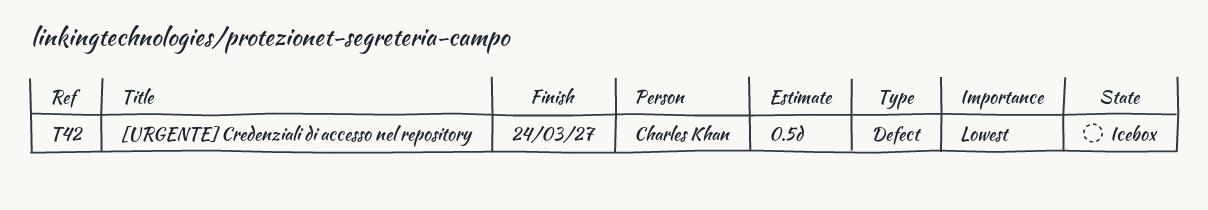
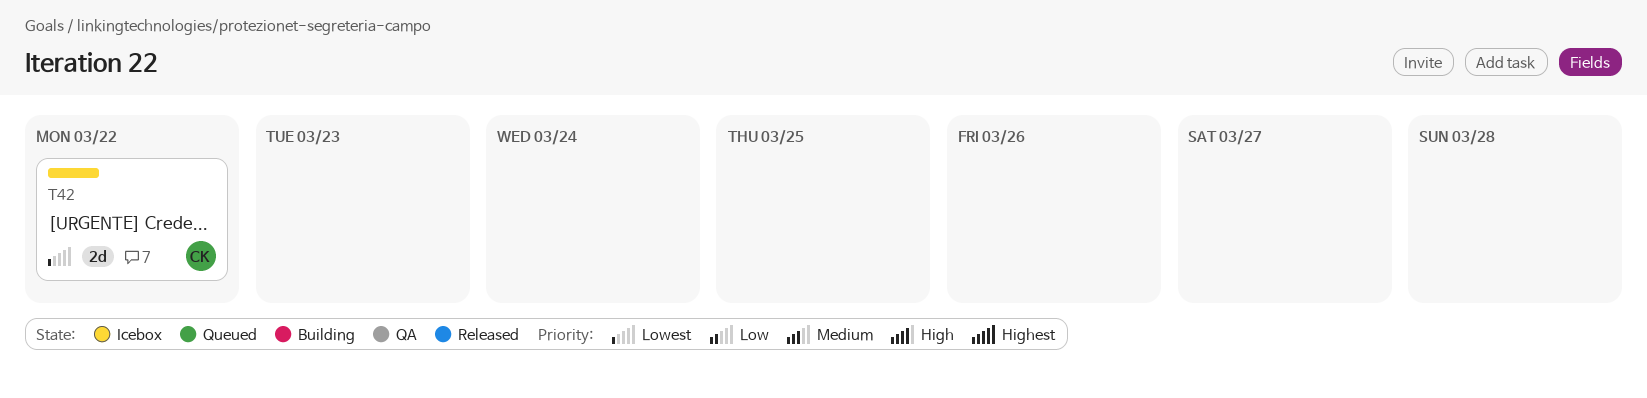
T42, estimate: 0.5d -> 2d
T42, due: Mar 24 -> Mar 22

